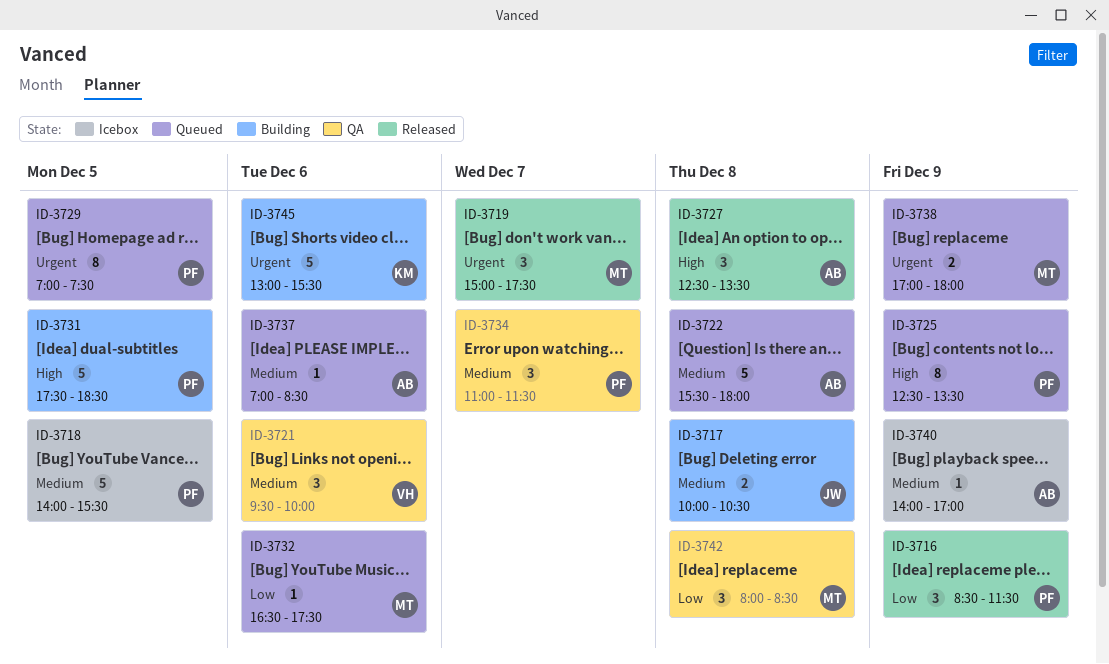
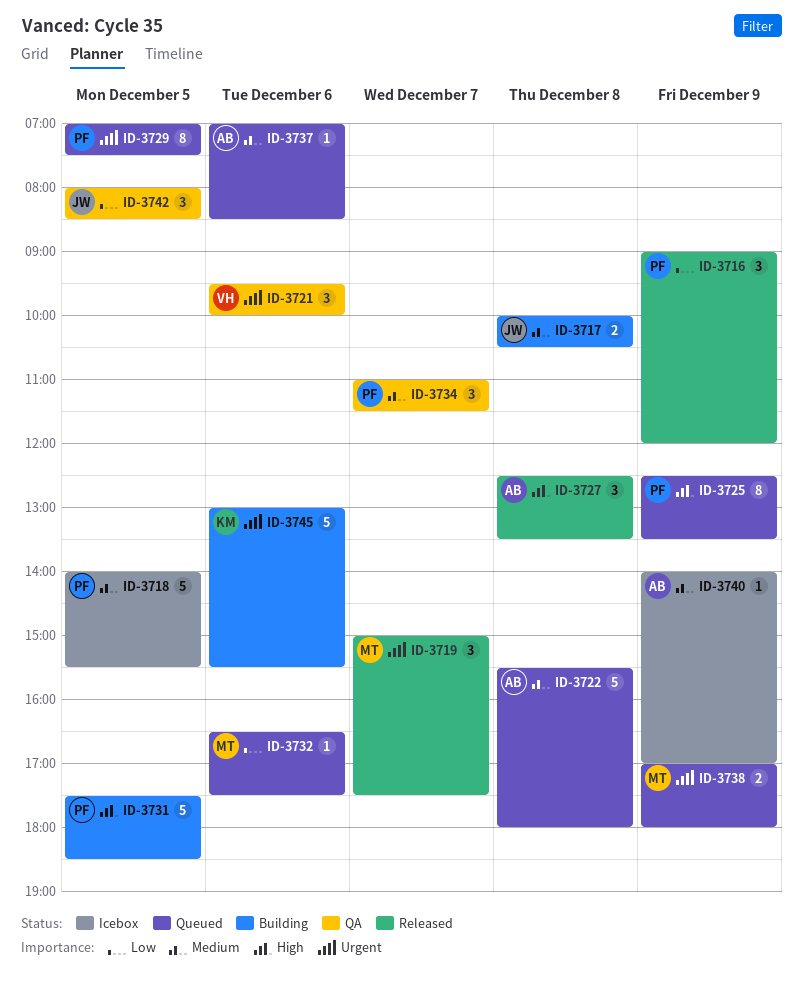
ID-3716, begins: 08:30 -> 09:00
ID-3716, ends: 11:30 -> 12:00
ID-3721, priority: Medium -> Urgent
ID-3742, owner: MT -> JW
ID-3742, day: Dec 8 -> Dec 5

